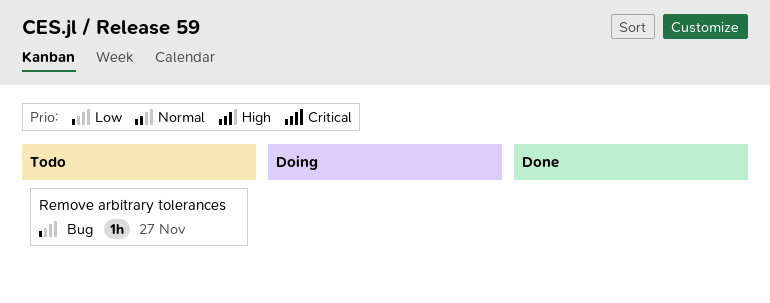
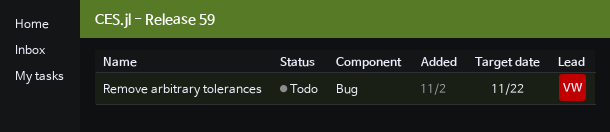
Remove arbitrary tolerances, due: Nov 27 -> Nov 22

